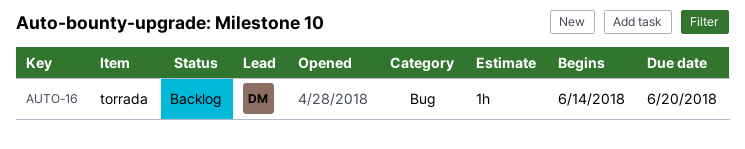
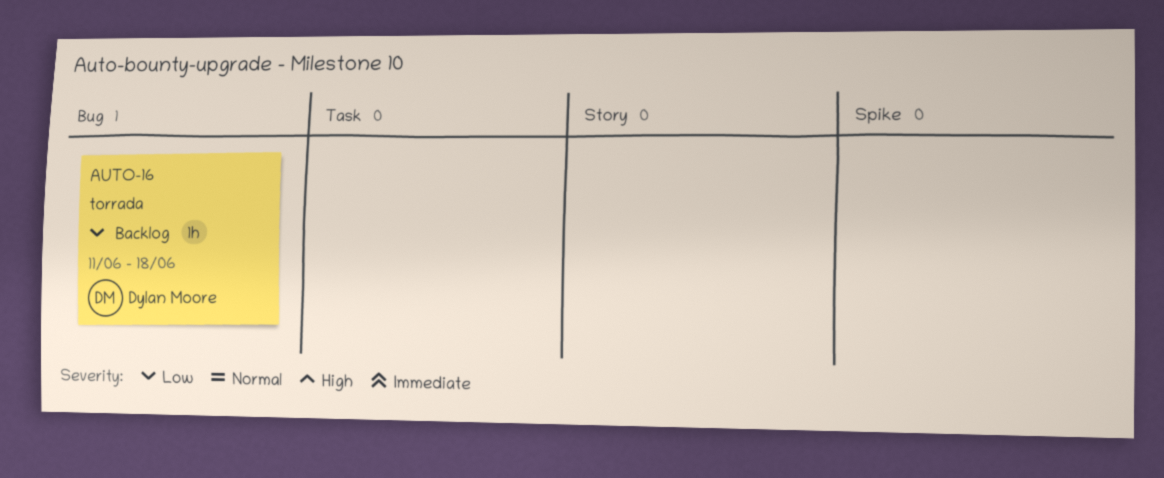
AUTO-16, start: Jun 14 -> Jun 11
AUTO-16, due: Jun 20 -> Jun 18

